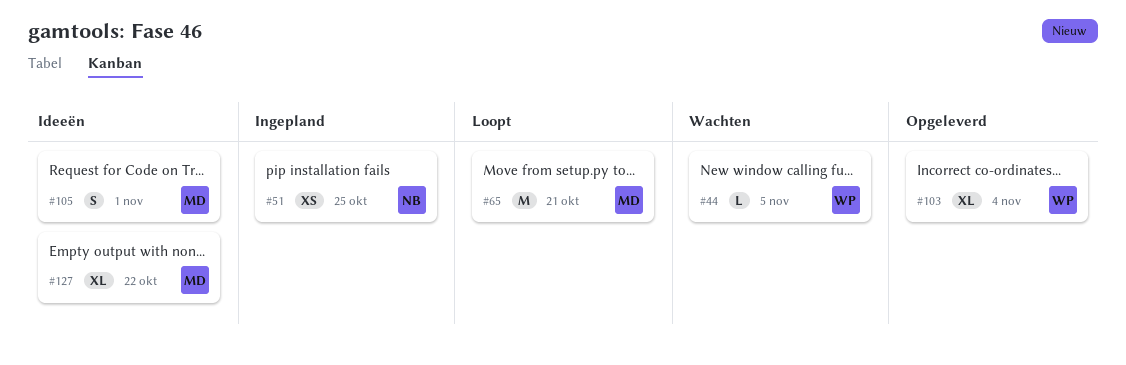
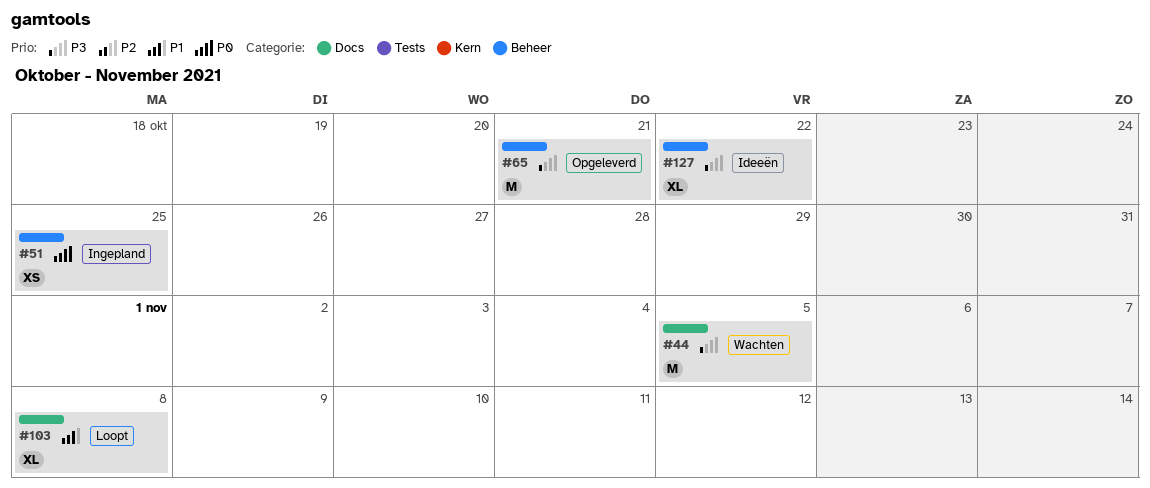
#44, estimate: L -> M
#65, status: Loopt -> Opgeleverd
#103, status: Opgeleverd -> Loopt
#103, due: Nov 4 -> Nov 8
#105: present -> none

